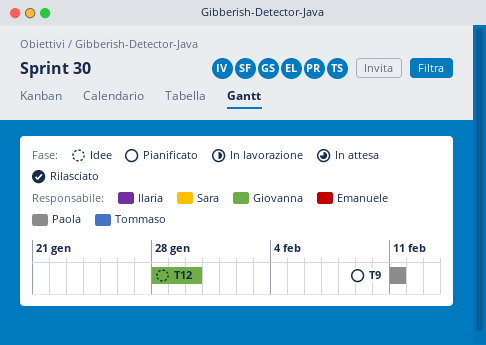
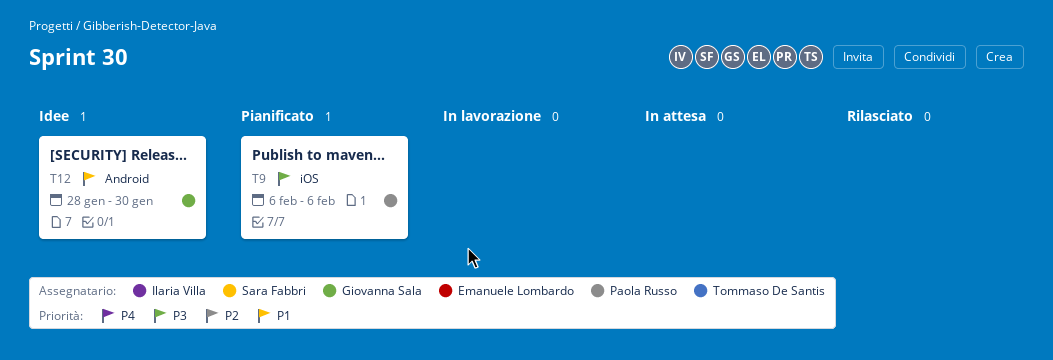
T9, start: Feb 11 -> Feb 6
T9, due: Feb 11 -> Feb 6

